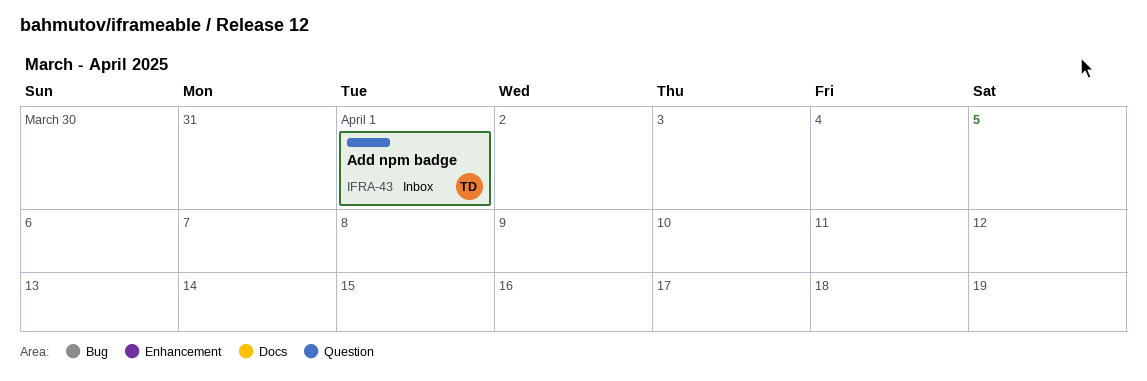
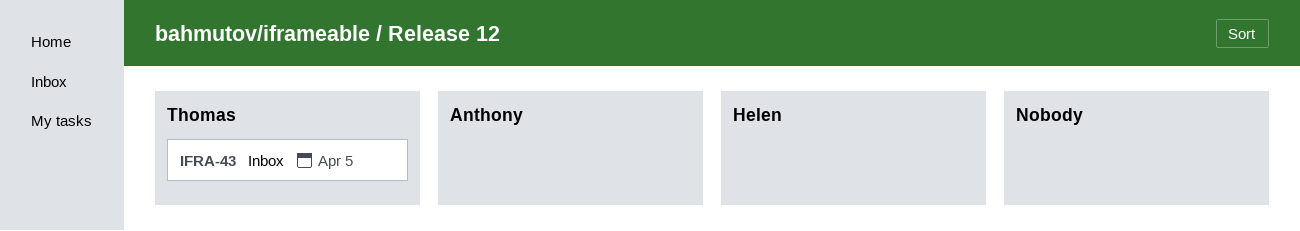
IFRA-43, due: Apr 1 -> Apr 5

